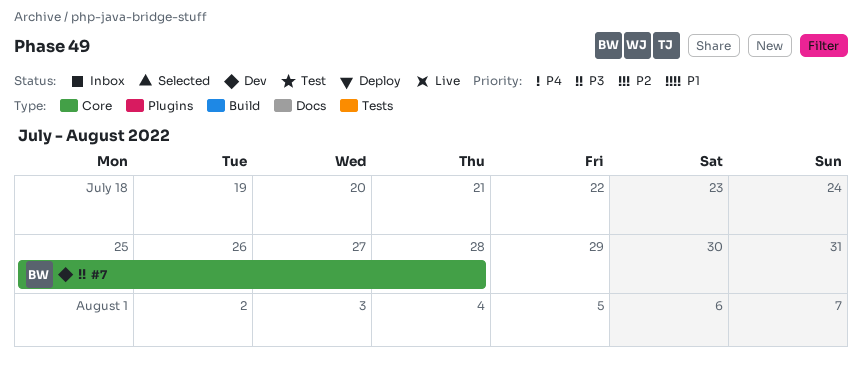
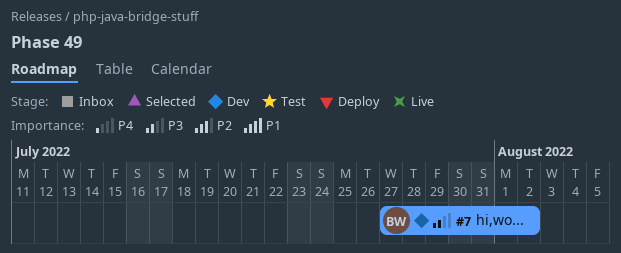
#7, start: Jul 25 -> Jul 27
#7, due: Jul 28 -> Aug 2

